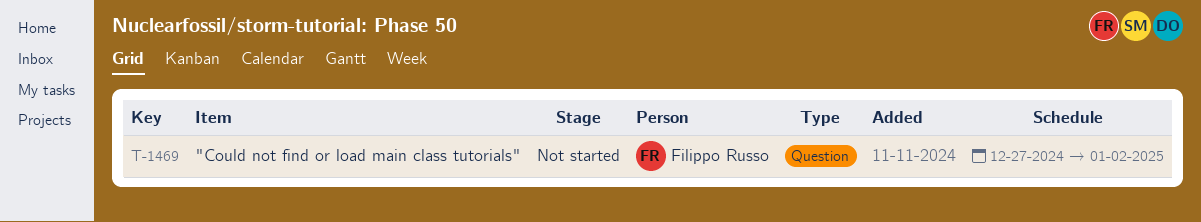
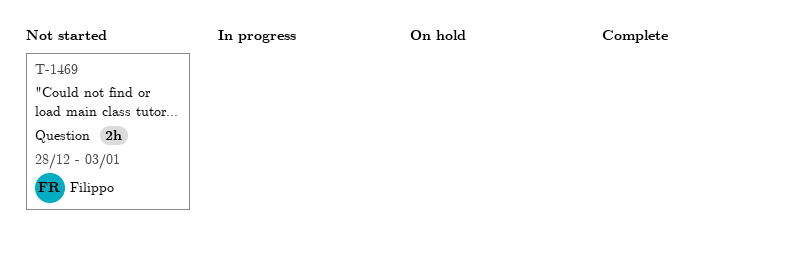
T-1469, start: Dec 27 -> Dec 28
T-1469, due: Jan 2 -> Jan 3

